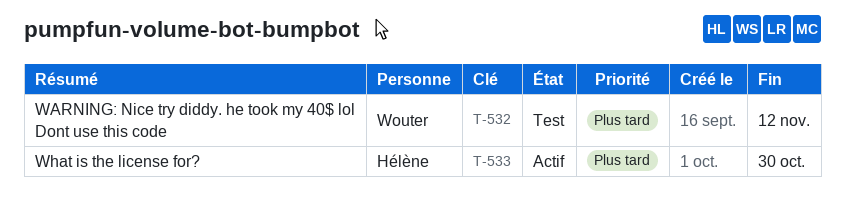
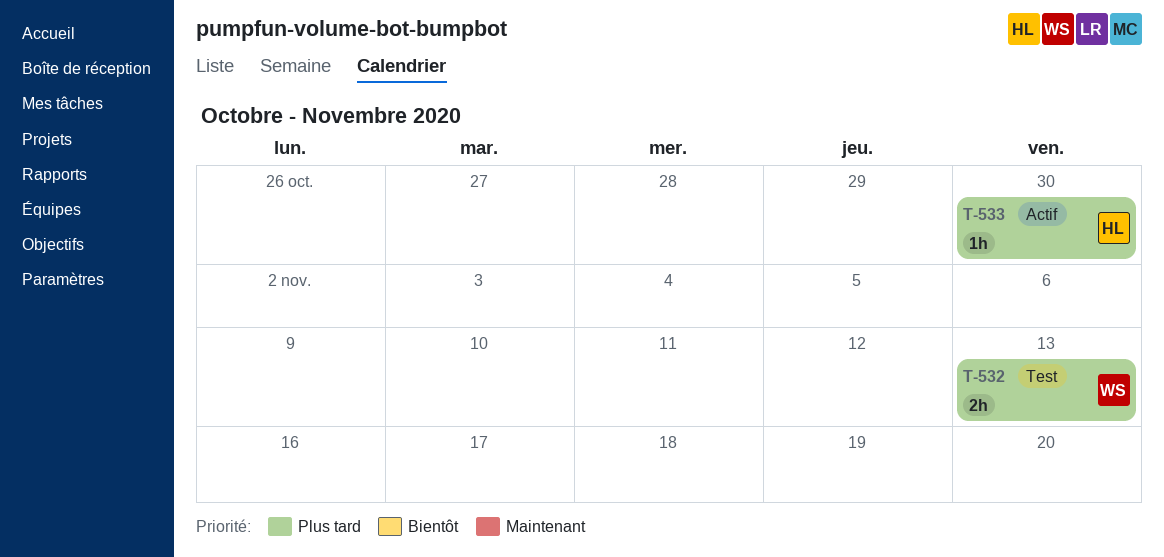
T-532, due: Nov 12 -> Nov 13

